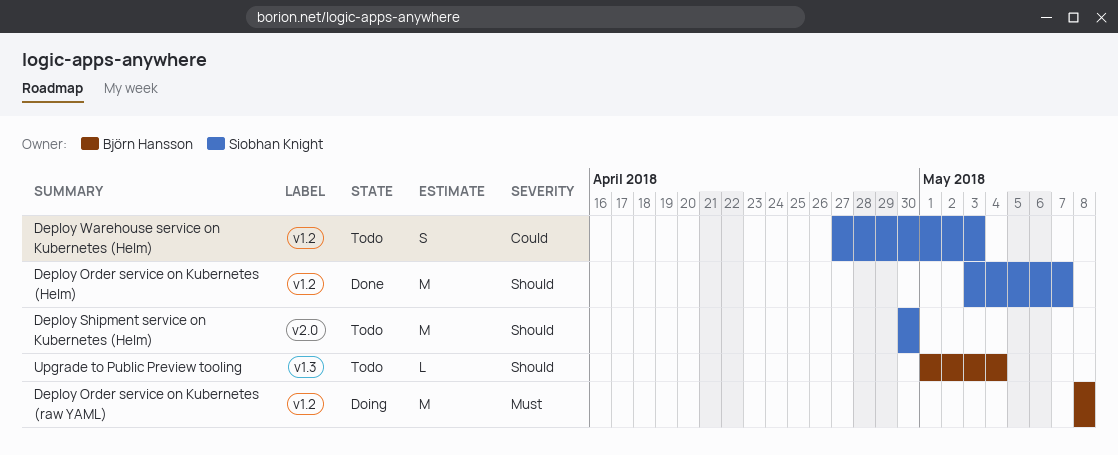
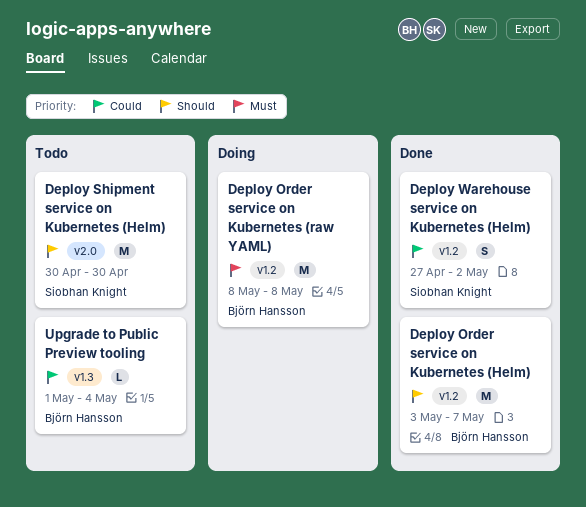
Deploy Order service on Kubernetes (Helm), owner: Siobhan Knight -> Björn Hansson
Deploy Warehouse service on Kubernetes (Helm), status: Todo -> Done
Deploy Warehouse service on Kubernetes (Helm), due: May 3 -> May 2
Upgrade to Public Preview tooling, priority: Should -> Could

